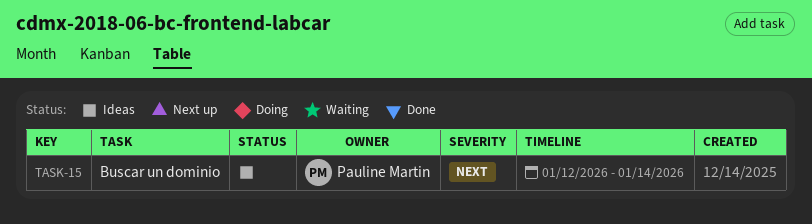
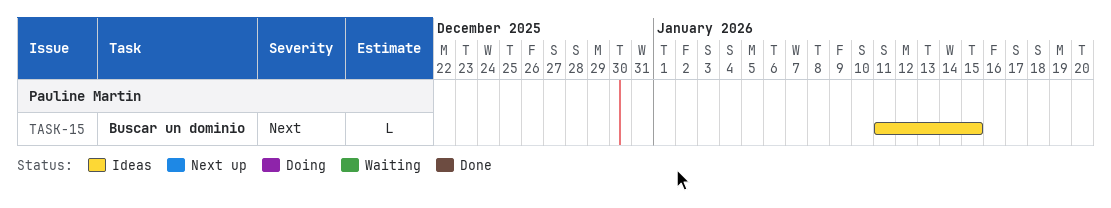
TASK-15, start: Jan 12 -> Jan 11
TASK-15, due: Jan 14 -> Jan 15

